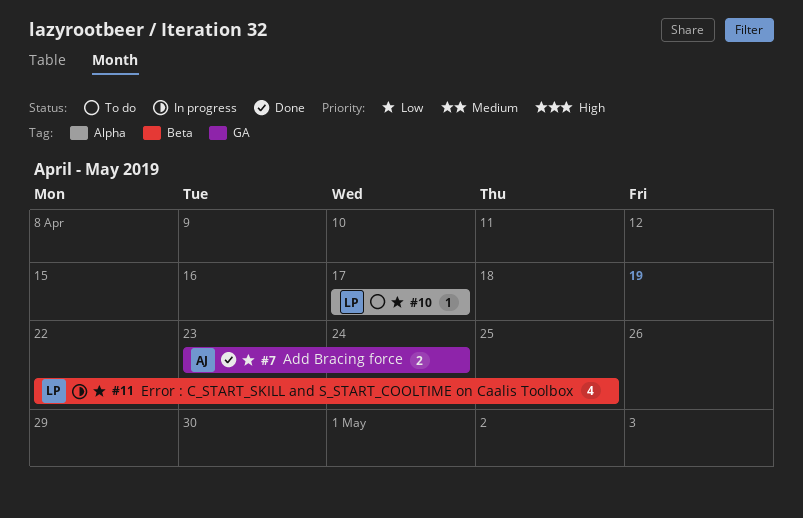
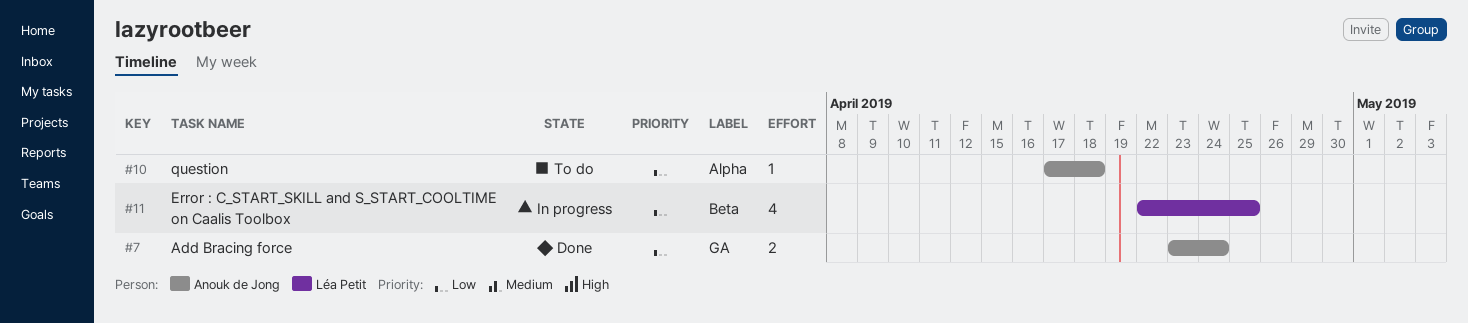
#10, owner: Léa Petit -> Anouk de Jong
#10, due: Apr 17 -> Apr 18

